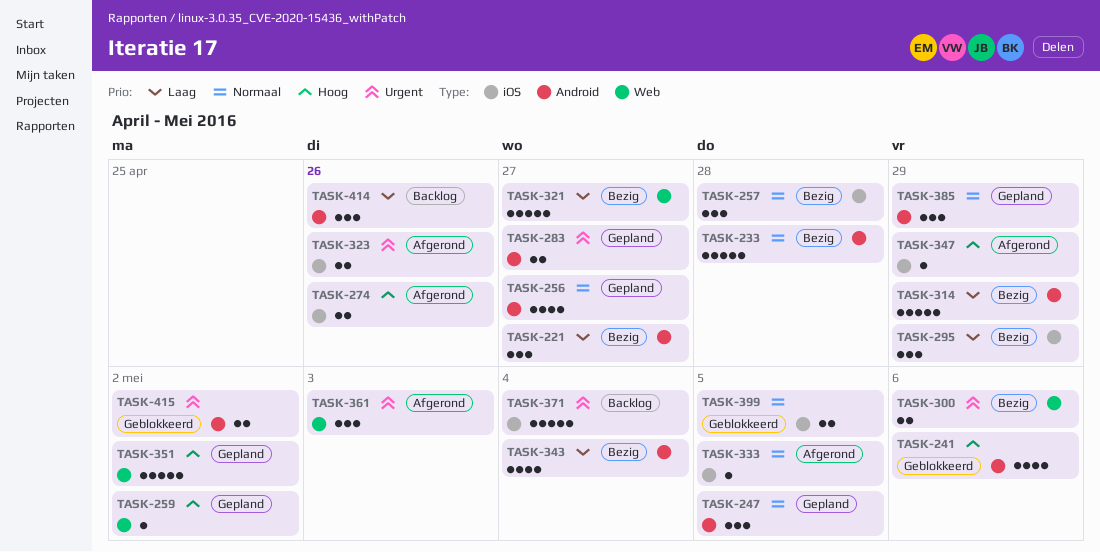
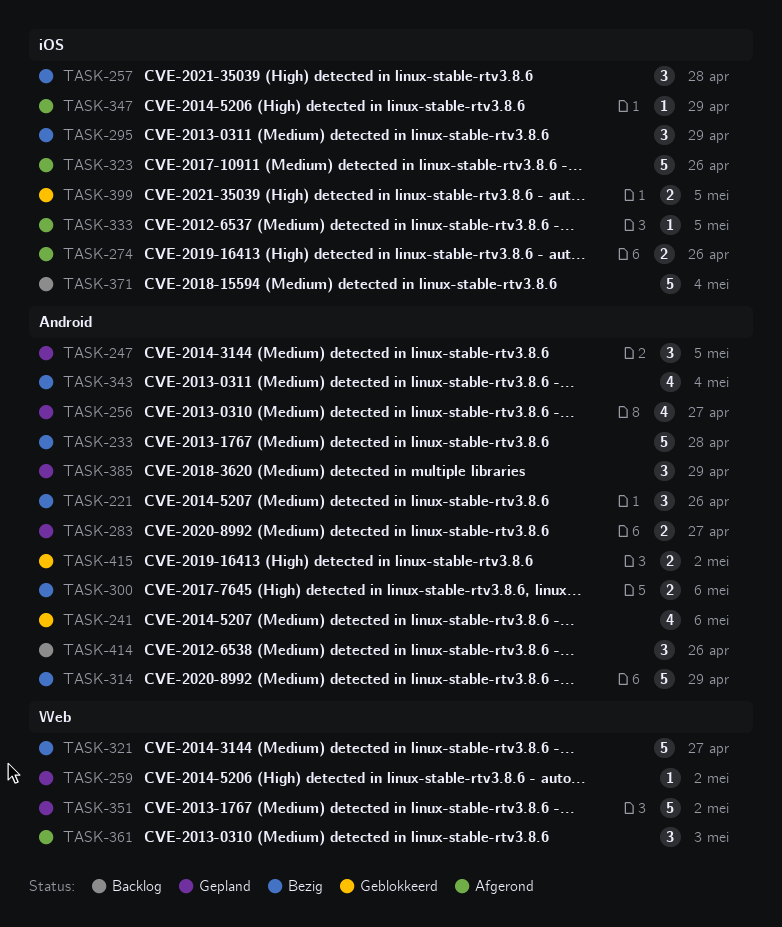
TASK-221, due: Apr 27 -> Apr 26
TASK-300, label: Web -> Android
TASK-323, estimate: 2 -> 5

